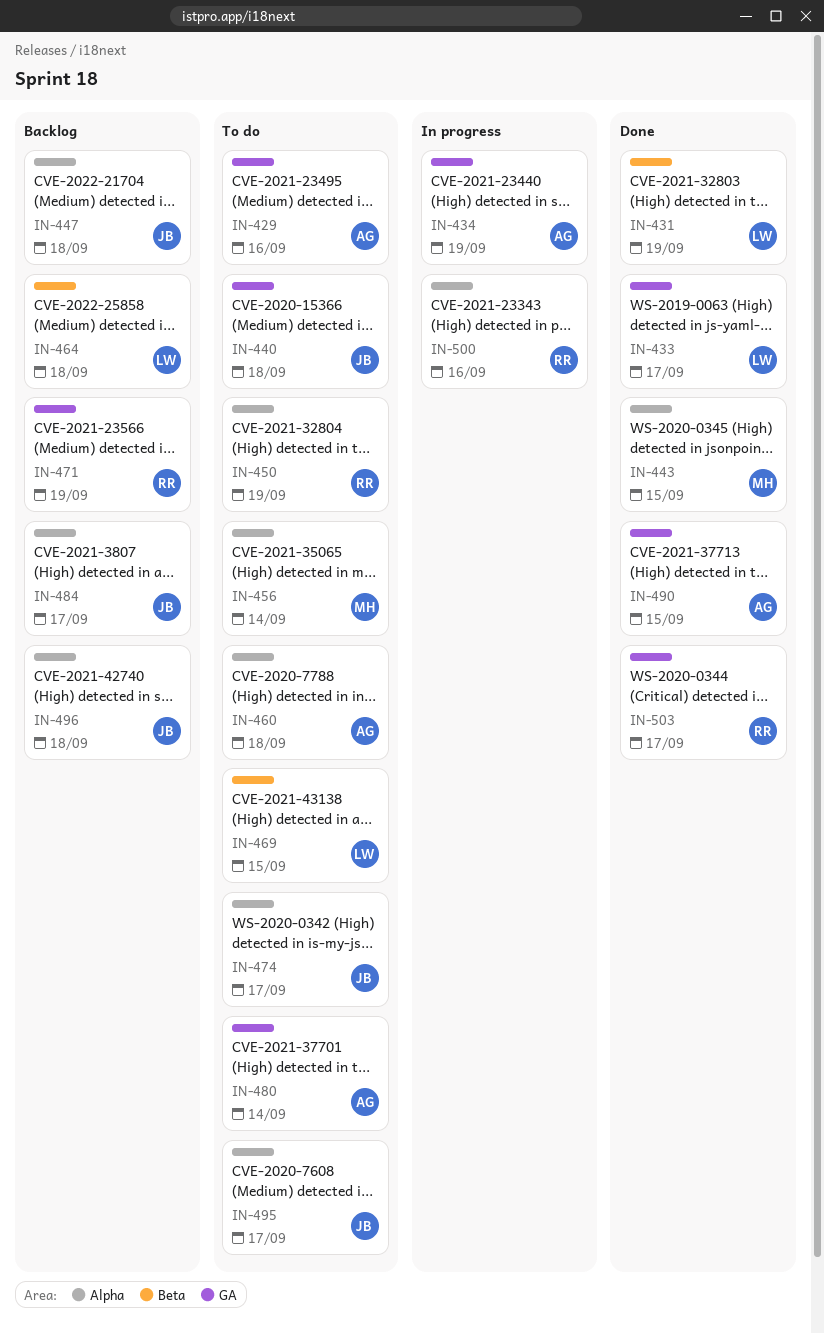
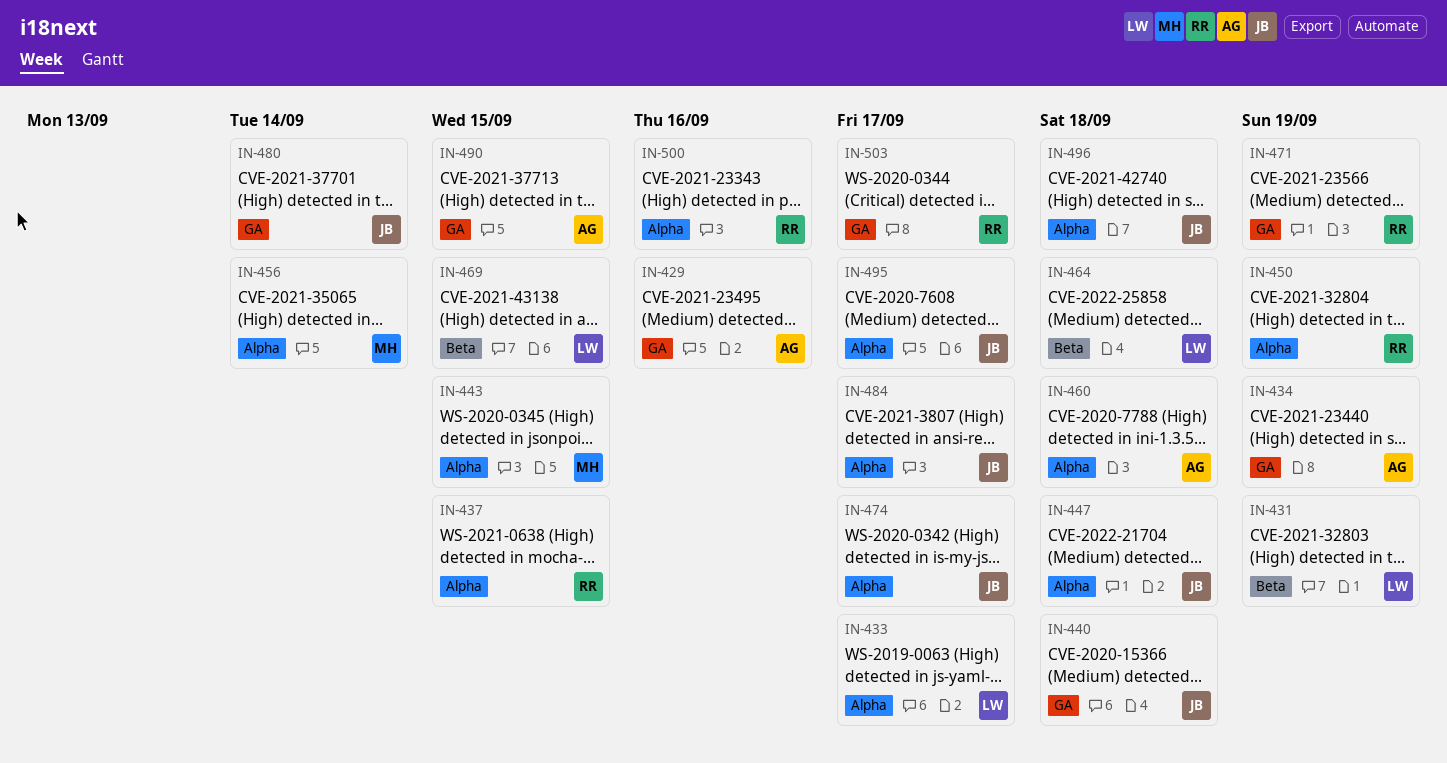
IN-433, label: GA -> Alpha
IN-437: none -> present
IN-480, owner: AG -> JB

